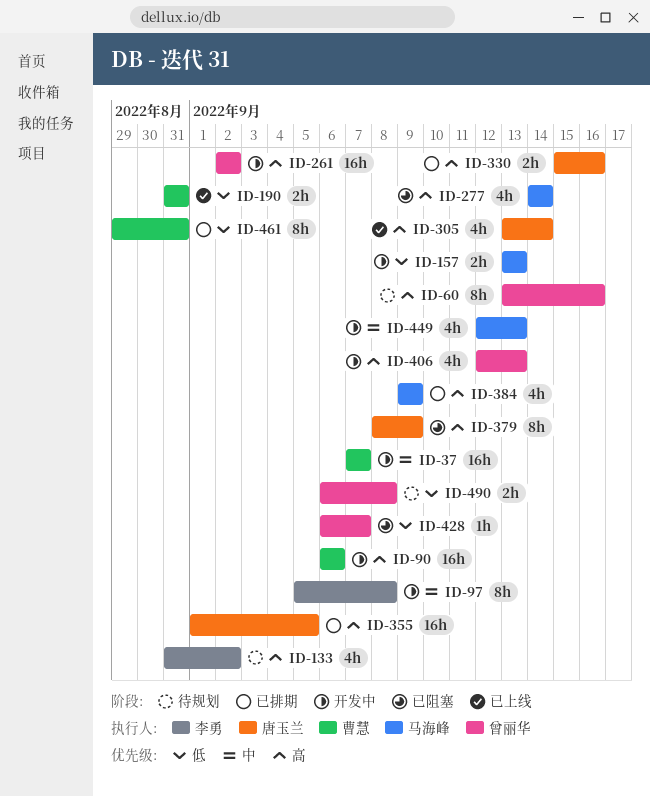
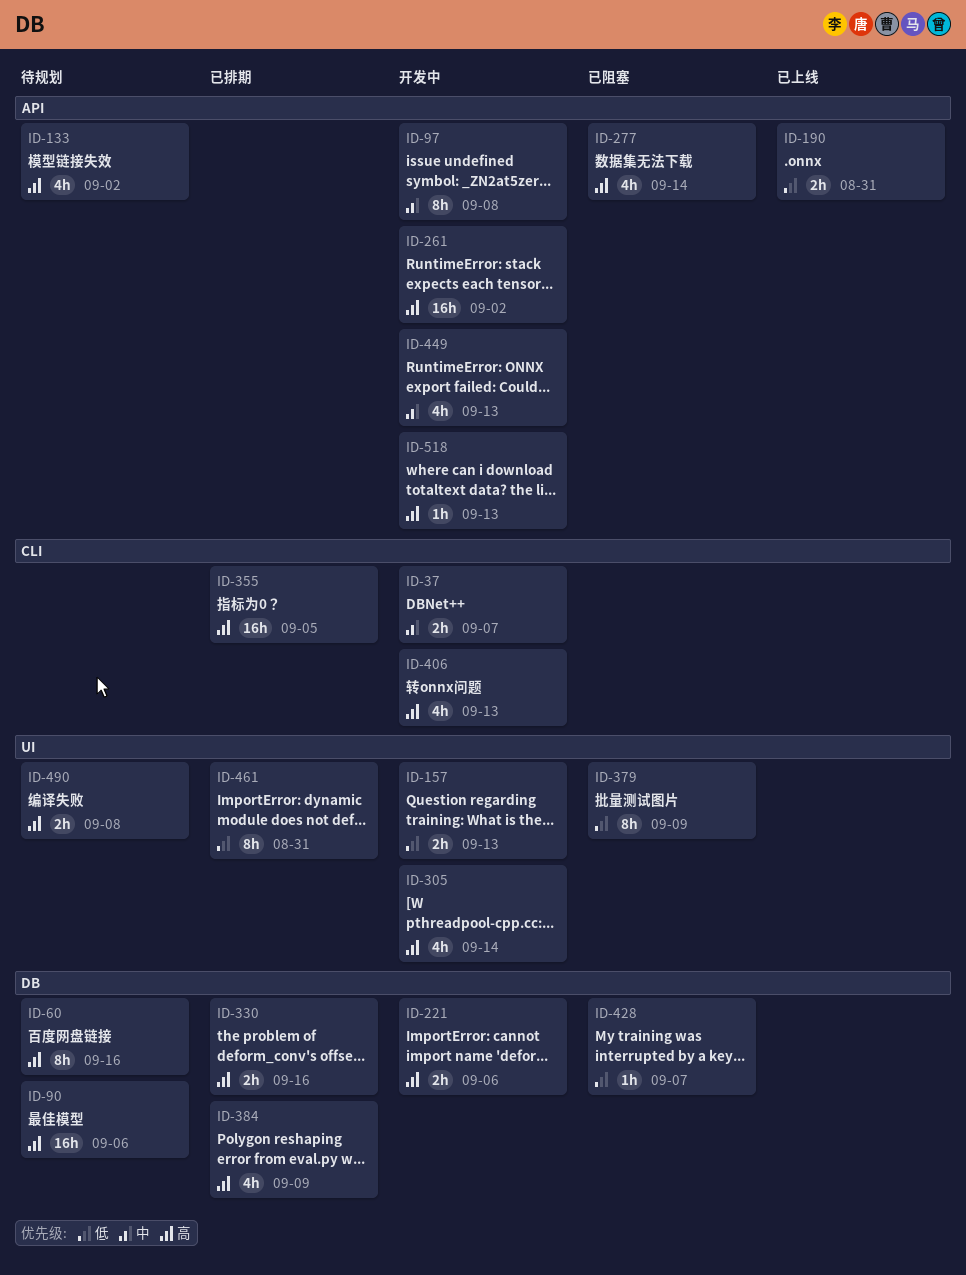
ID-37, estimate: 16h -> 2h
ID-90, status: 开发中 -> 待规划
ID-221: none -> present
ID-305, status: 已上线 -> 开发中
ID-379, priority: 高 -> 低
ID-490, priority: 低 -> 高
ID-518: none -> present

